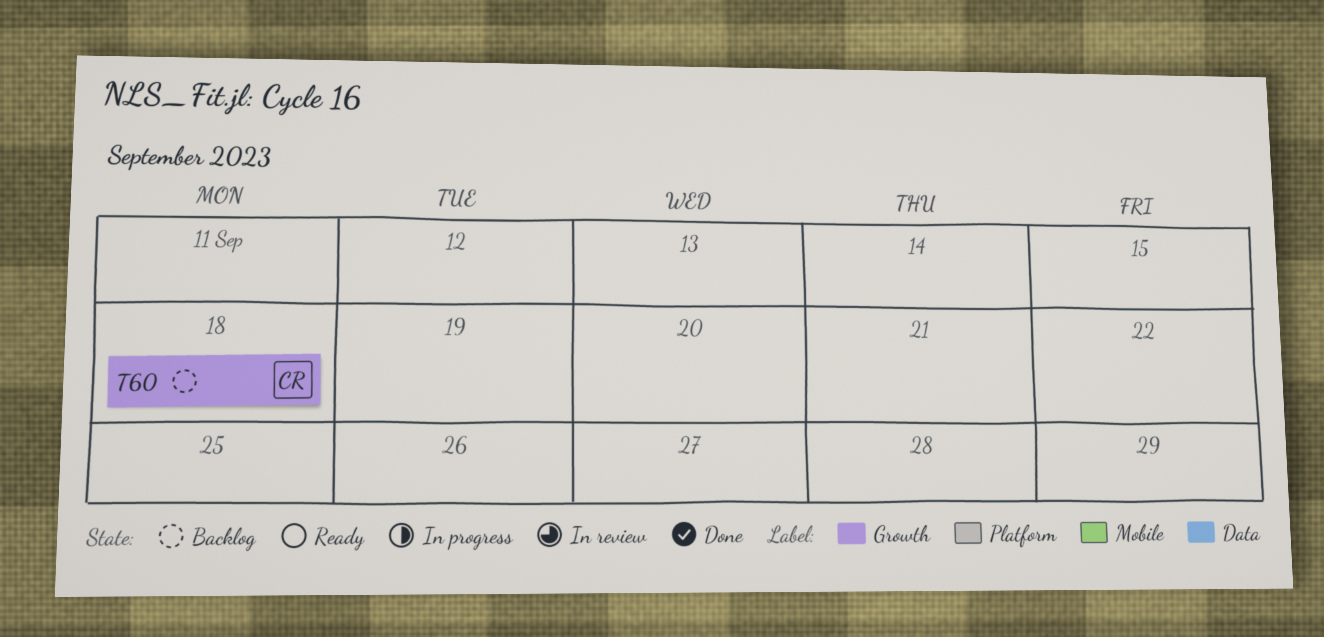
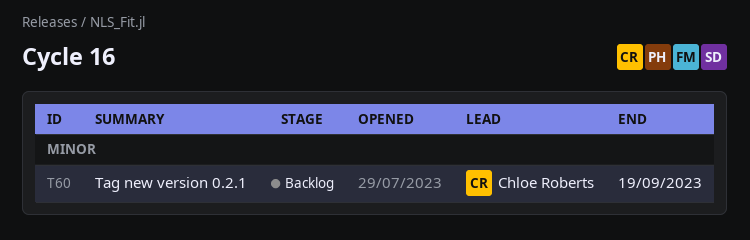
T60, due: Sep 18 -> Sep 19

